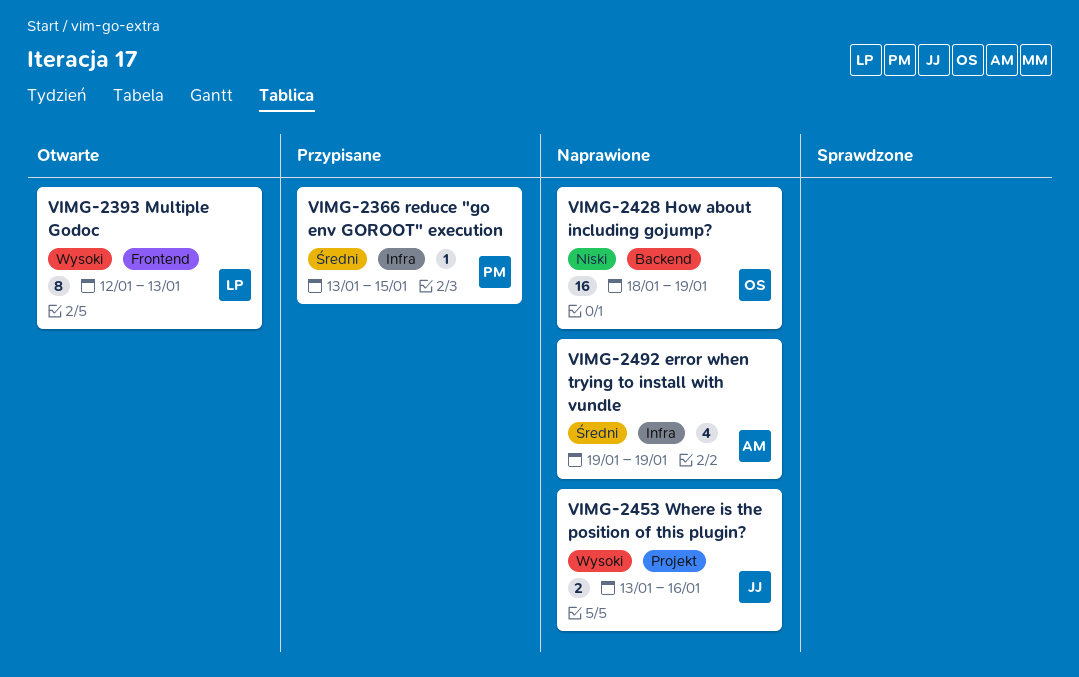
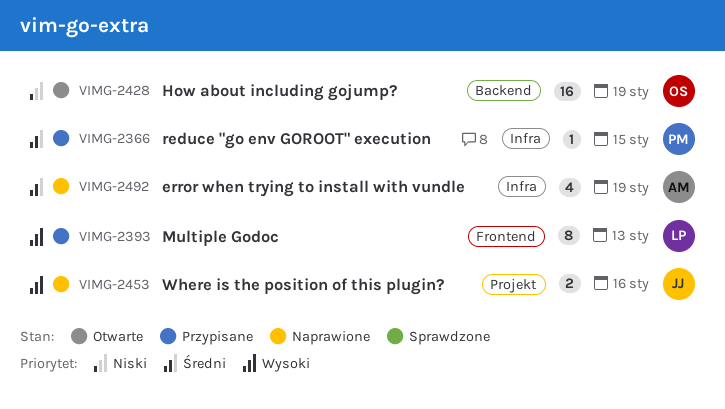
VIMG-2393, status: Otwarte -> Przypisane
VIMG-2428, status: Naprawione -> Otwarte

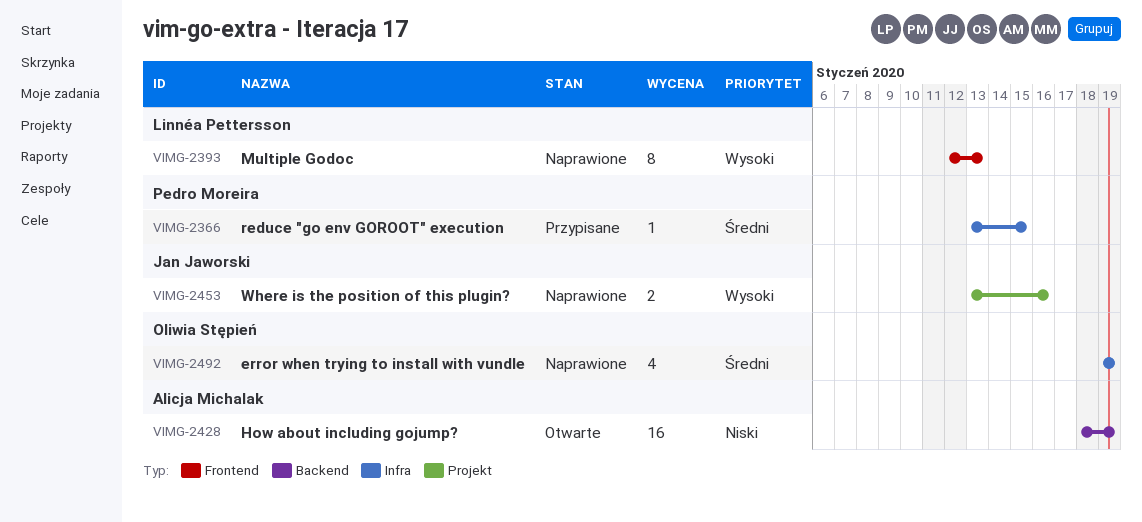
VIMG-2393, status: Przypisane -> Naprawione
VIMG-2428, owner: Oliwia Stępień -> Alicja Michalak
VIMG-2492, owner: Alicja Michalak -> Oliwia Stępień

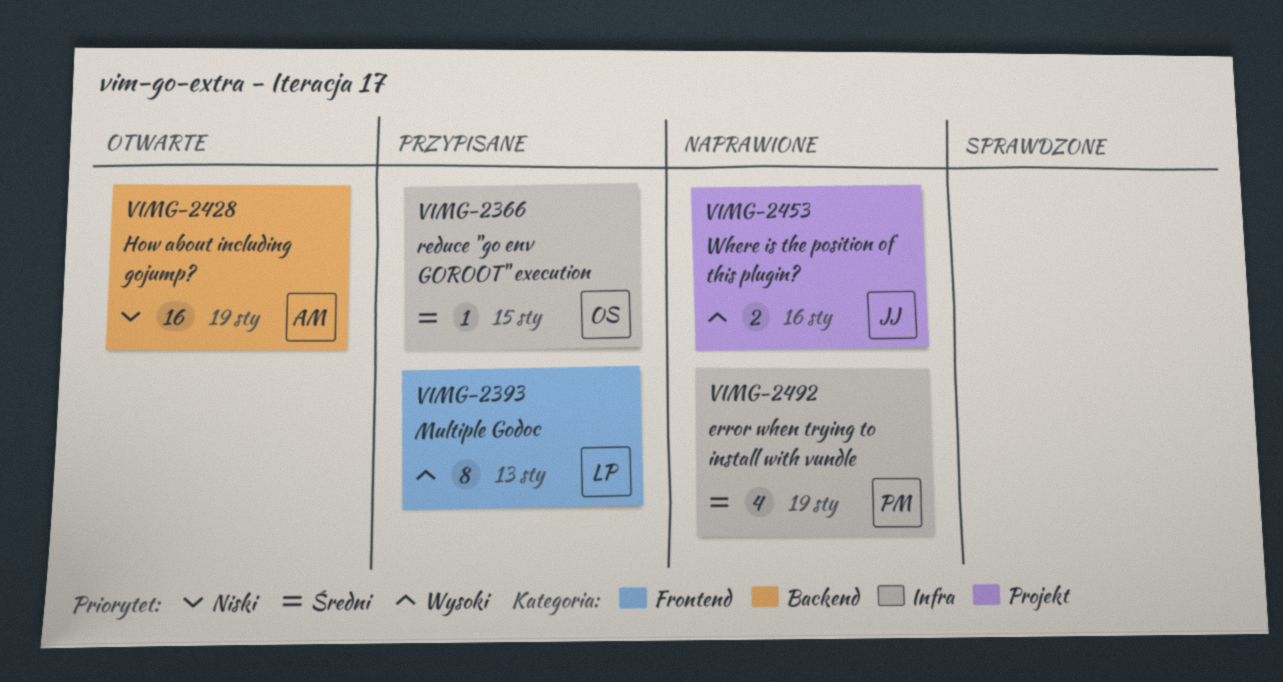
VIMG-2366, owner: Pedro Moreira -> Oliwia Stępień
VIMG-2393, status: Naprawione -> Przypisane
VIMG-2492, owner: Oliwia Stępień -> Pedro Moreira

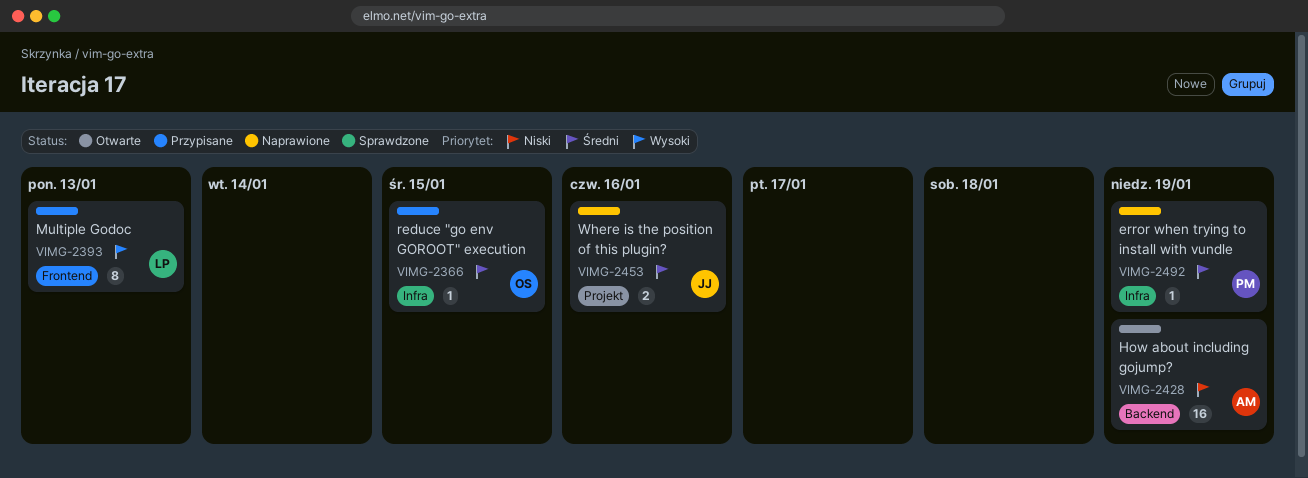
VIMG-2453, priority: Wysoki -> Średni
VIMG-2492, estimate: 4 -> 1

